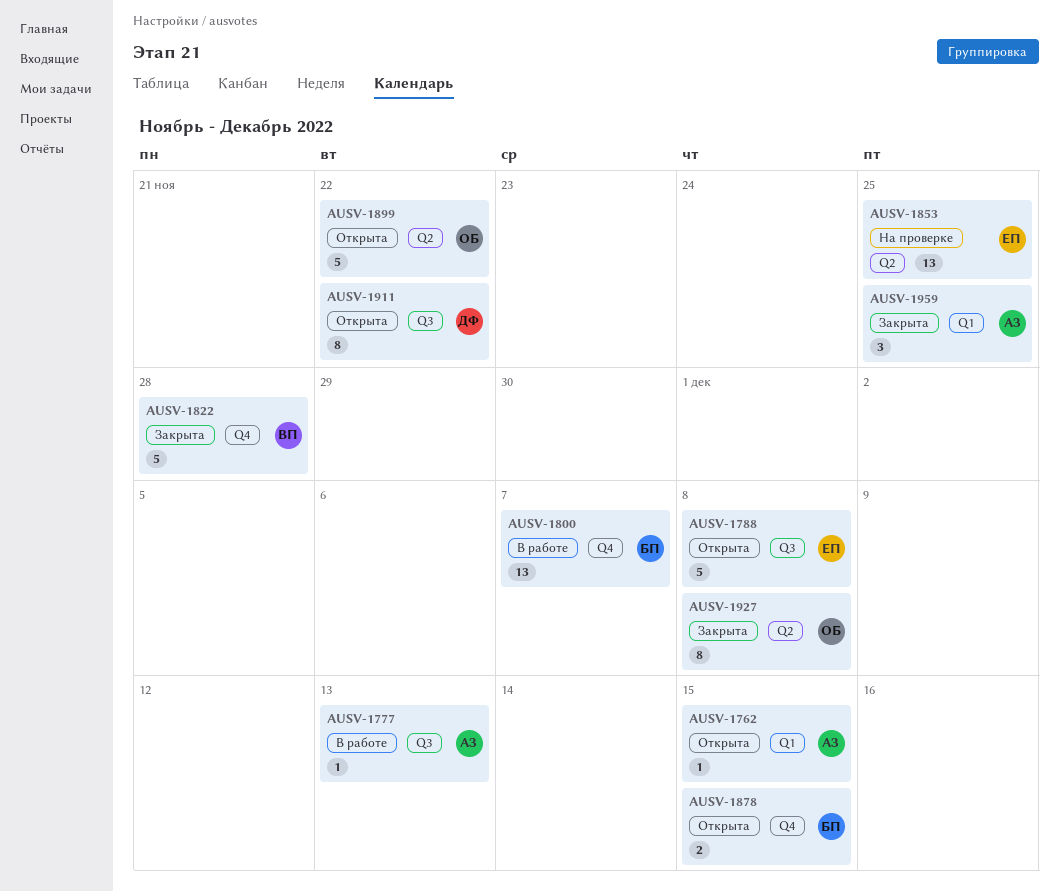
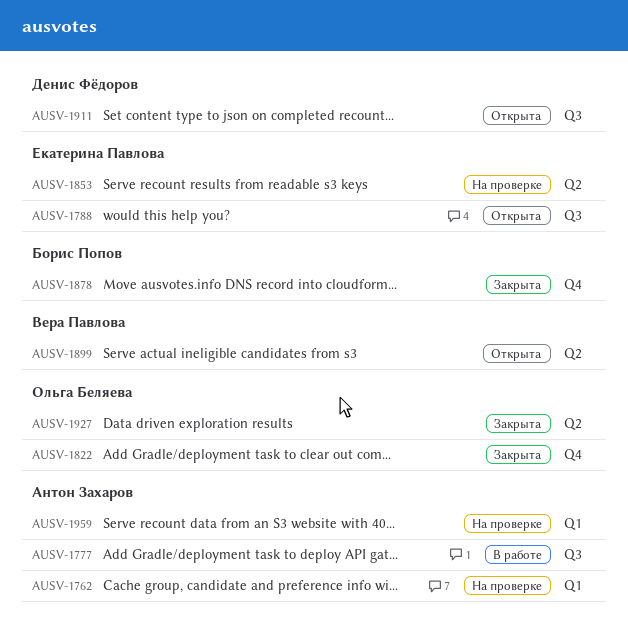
AUSV-1762, status: Открыта -> На проверке
AUSV-1800: present -> none
AUSV-1822, owner: Вера Павлова -> Ольга Беляева
AUSV-1878, status: Открыта -> Закрыта
AUSV-1899, owner: Ольга Беляева -> Вера Павлова
AUSV-1959, status: Закрыта -> На проверке

